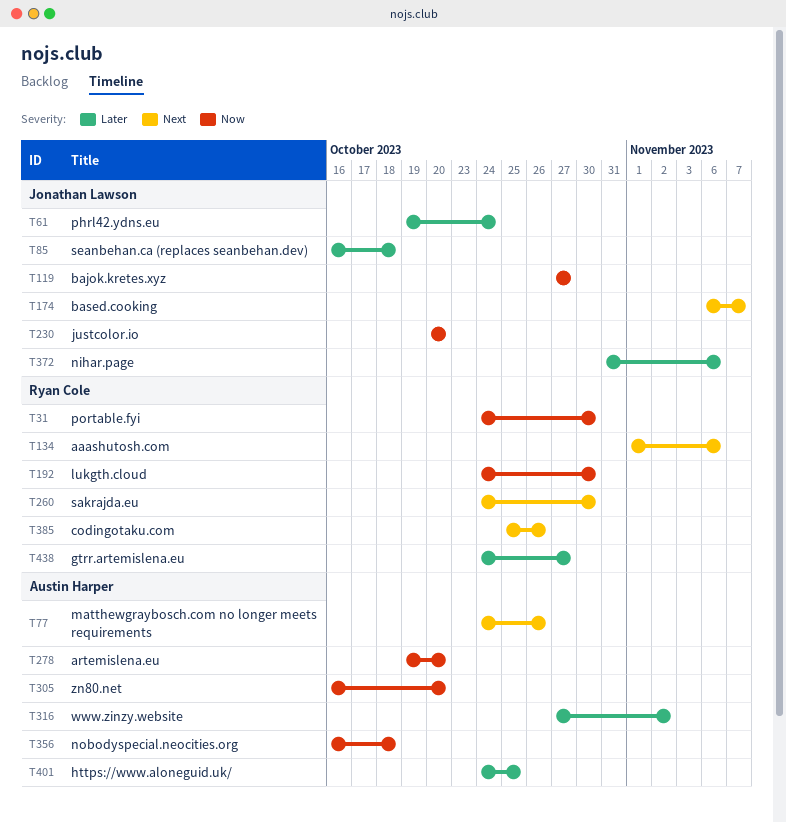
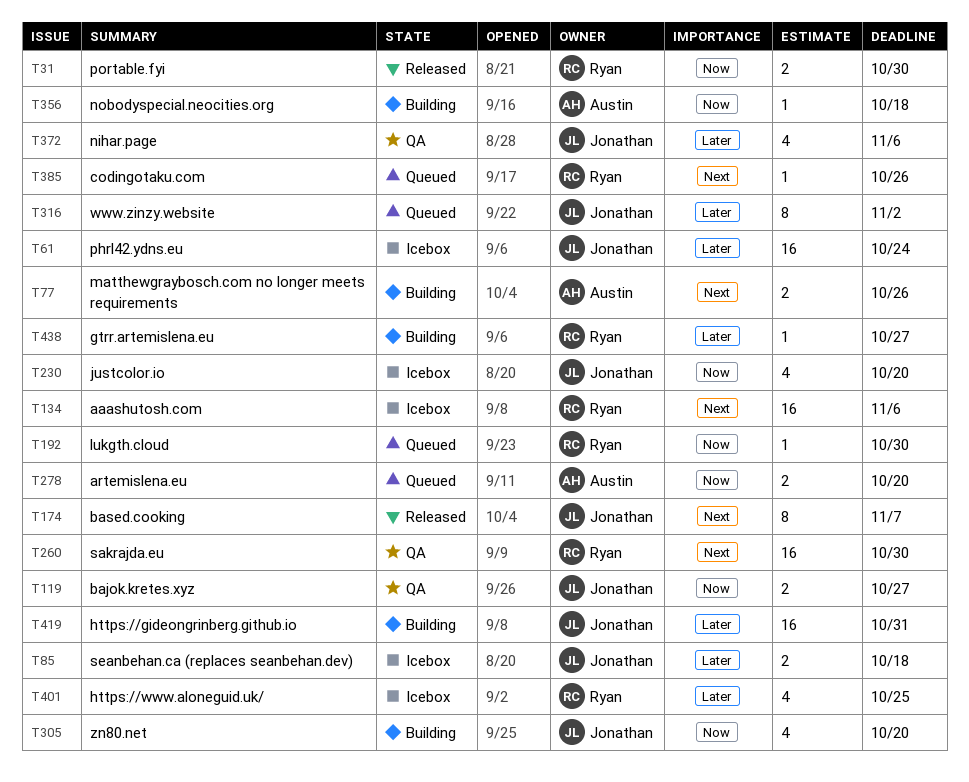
T305, owner: Austin Harper -> Jonathan Lawson
T316, owner: Austin Harper -> Jonathan Lawson
T401, owner: Austin Harper -> Ryan Cole
T419: none -> present

